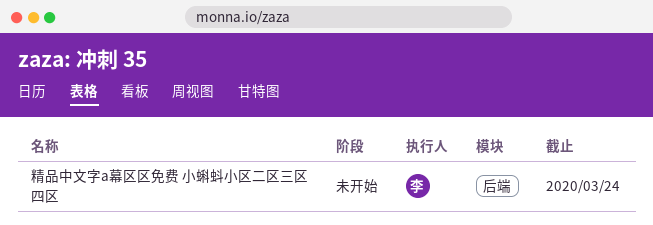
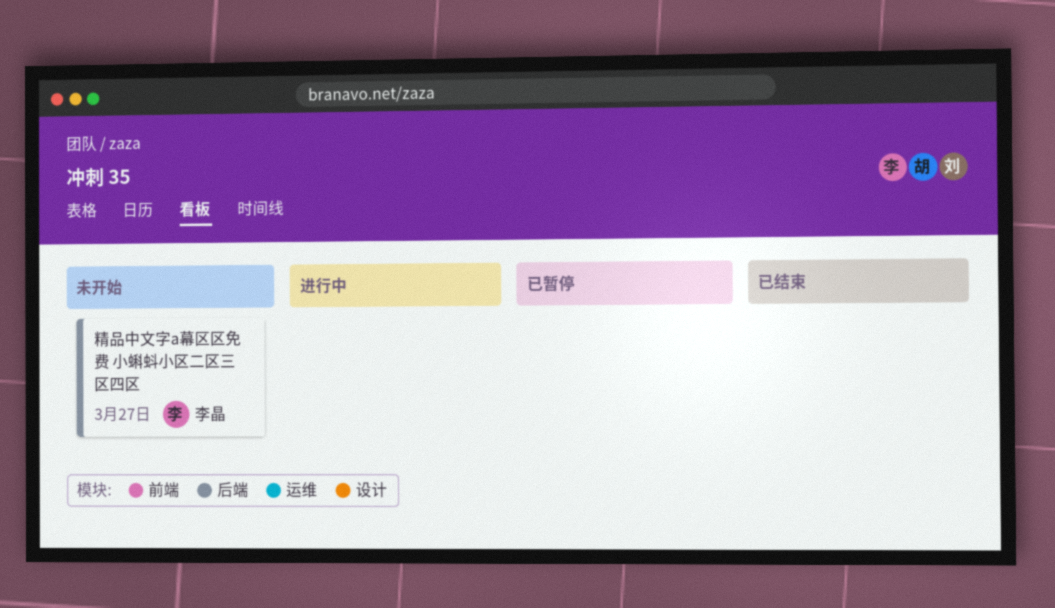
精品中文字a幕区区免费 小蝌蚪小区二区三区四区, due: Mar 24 -> Mar 27

